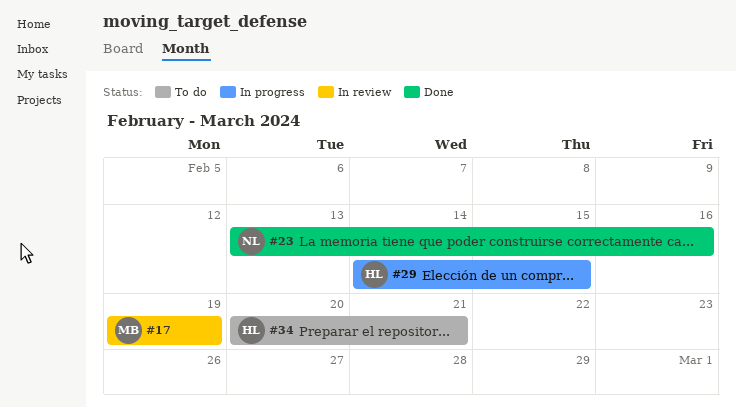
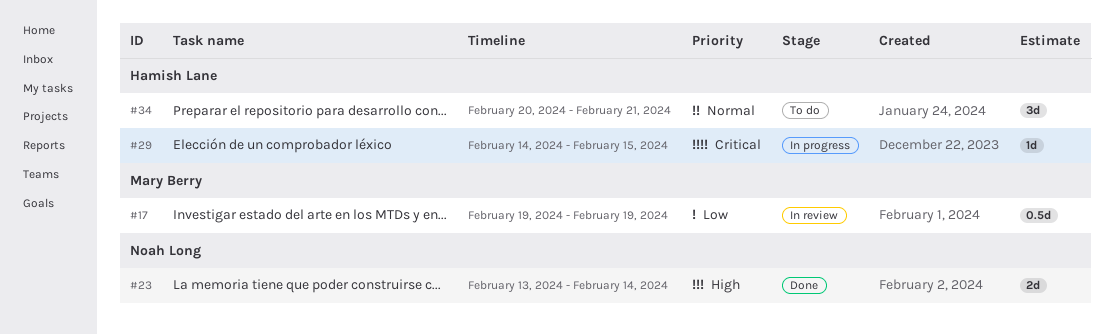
#23, due: Feb 16 -> Feb 14

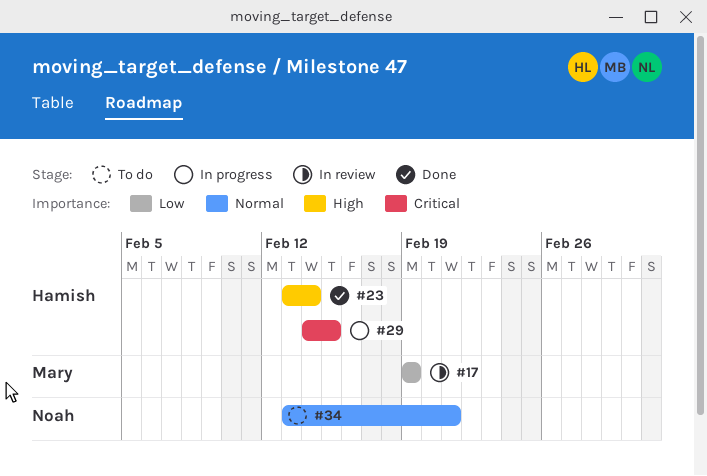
#23, owner: Noah Long -> Hamish Lane
#34, owner: Hamish Lane -> Noah Long
#34, start: Feb 20 -> Feb 13

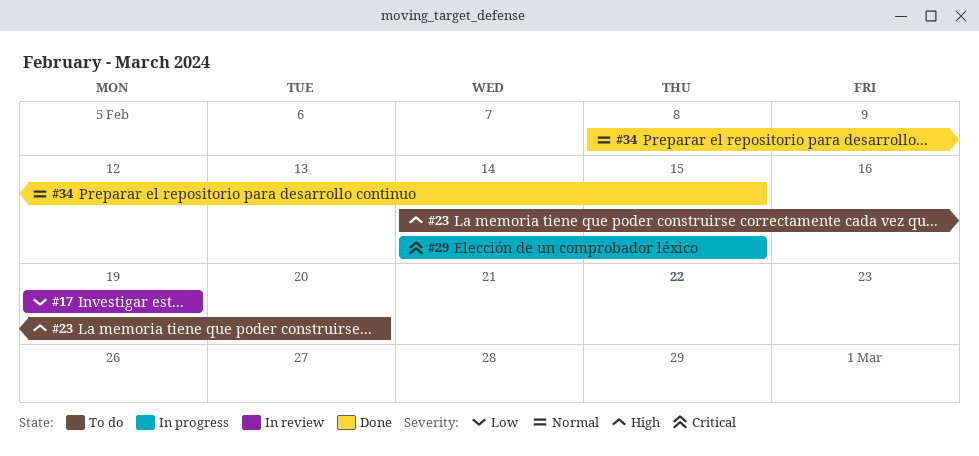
#23, status: Done -> To do
#23, start: Feb 13 -> Feb 14
#23, due: Feb 14 -> Feb 20
#34, status: To do -> Done
#34, start: Feb 13 -> Feb 8
#34, due: Feb 21 -> Feb 15

